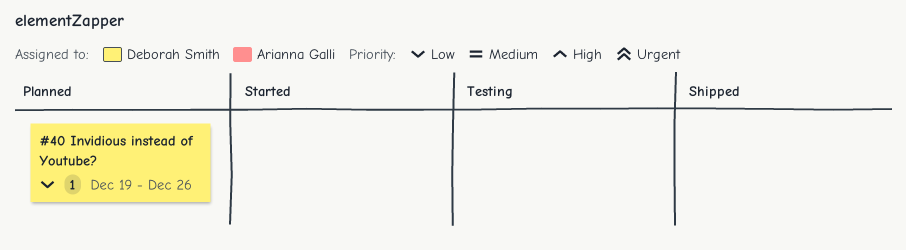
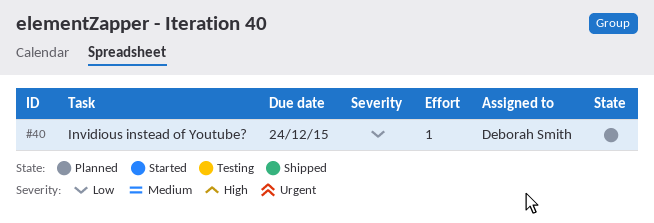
#40, due: Dec 26 -> Dec 24

